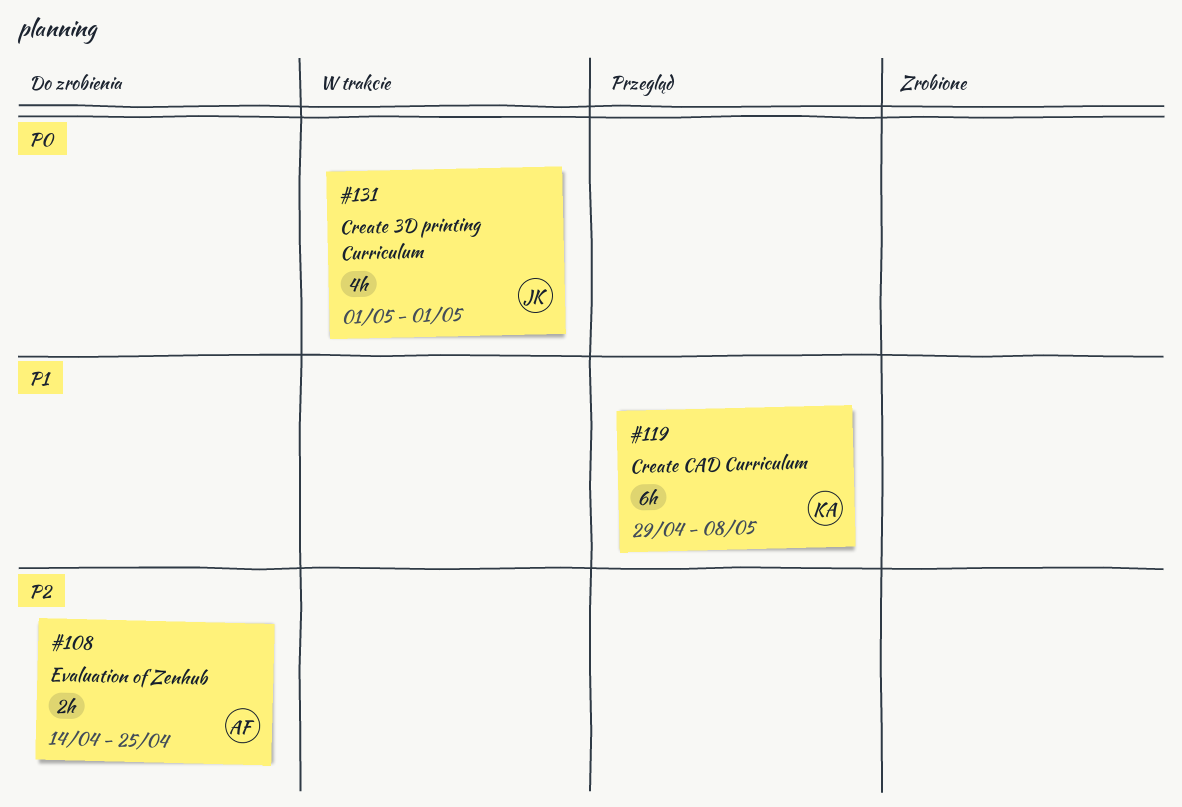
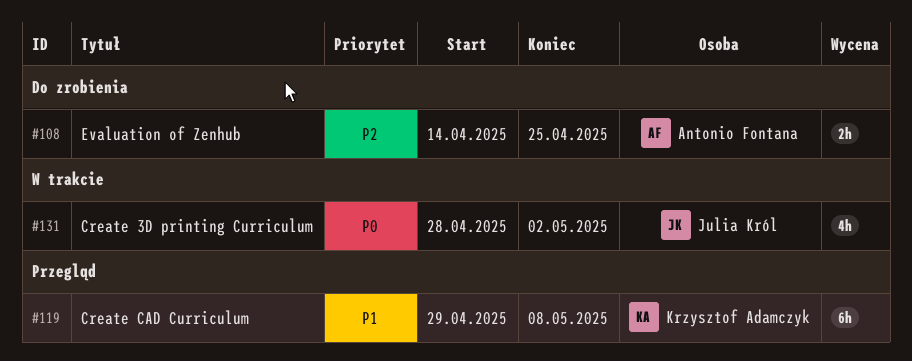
#131, start: May 1 -> Apr 28
#131, due: May 1 -> May 2

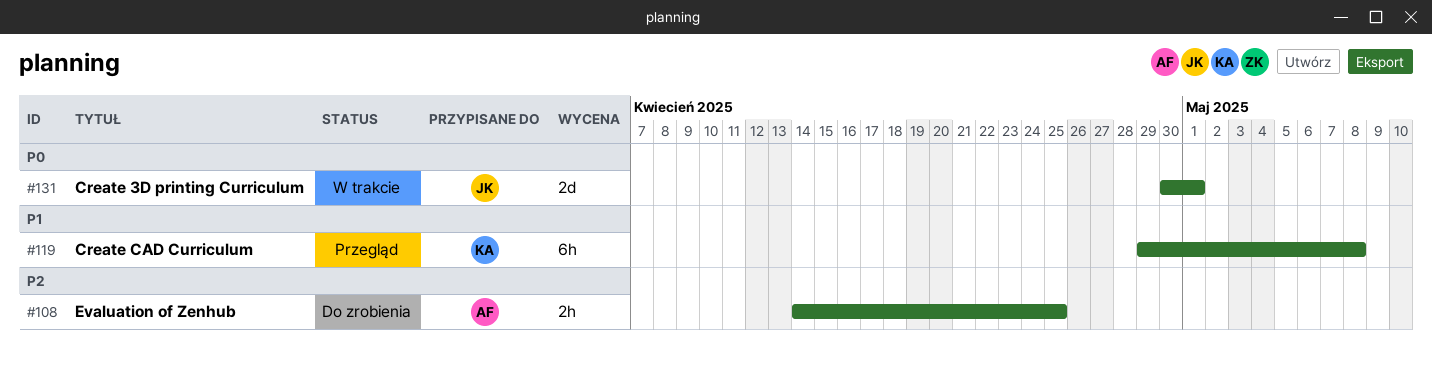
#131, estimate: 4h -> 2d
#131, start: Apr 28 -> Apr 30
#131, due: May 2 -> May 1

